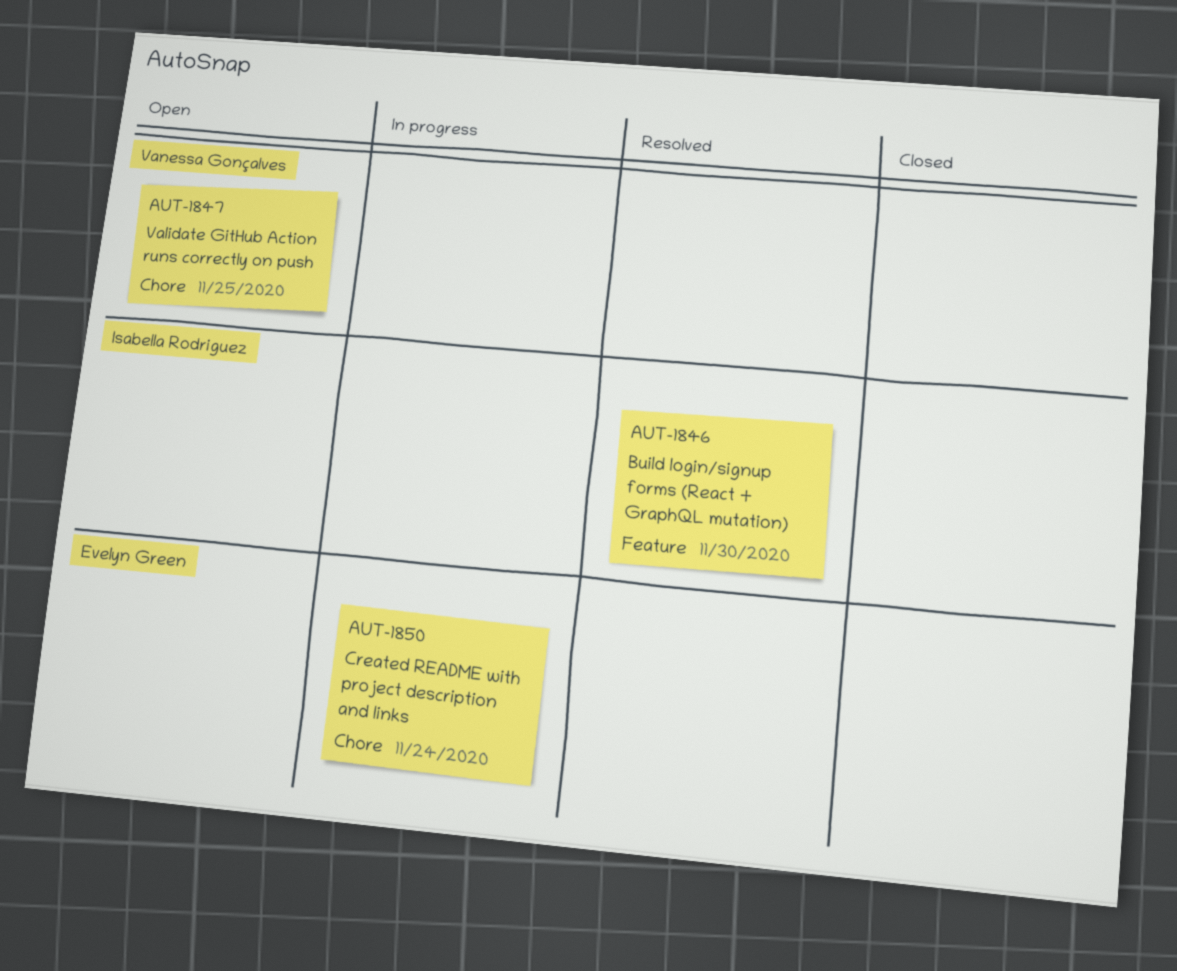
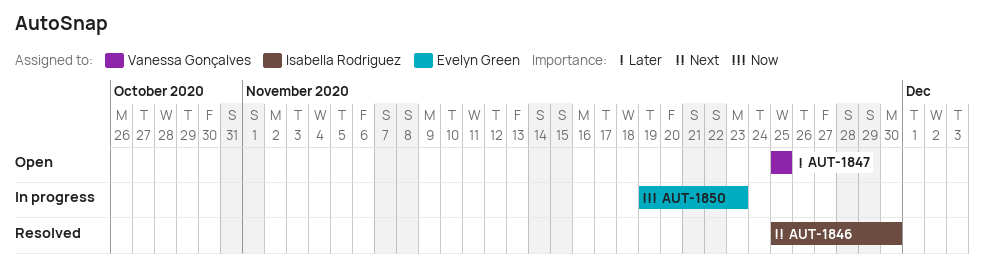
AUT-1850, due: Nov 24 -> Nov 23

